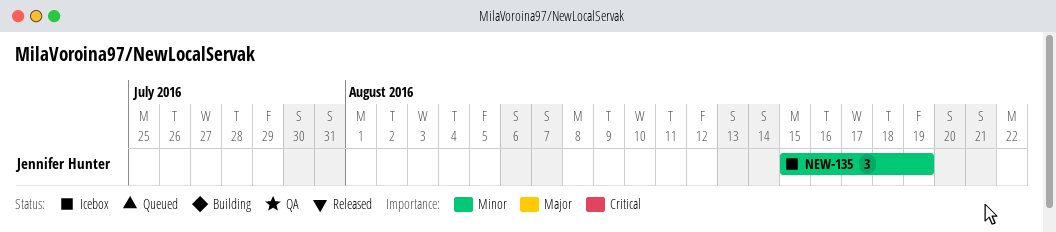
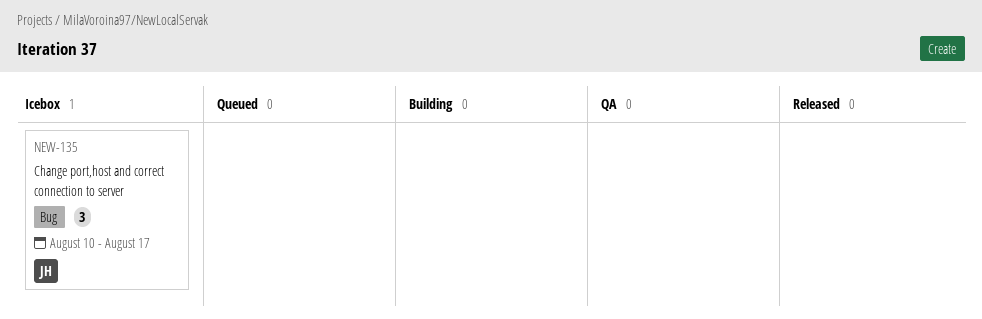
NEW-135, start: Aug 15 -> Aug 10
NEW-135, due: Aug 19 -> Aug 17

